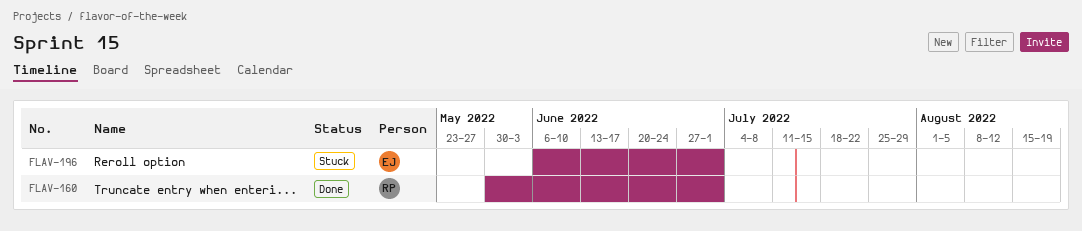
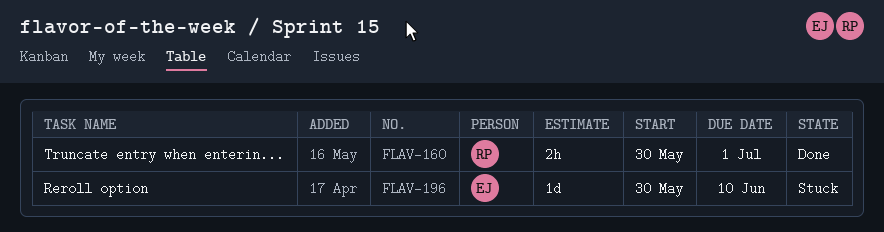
FLAV-196, start: Jun 6 -> May 30
FLAV-196, due: Jul 1 -> Jun 10

